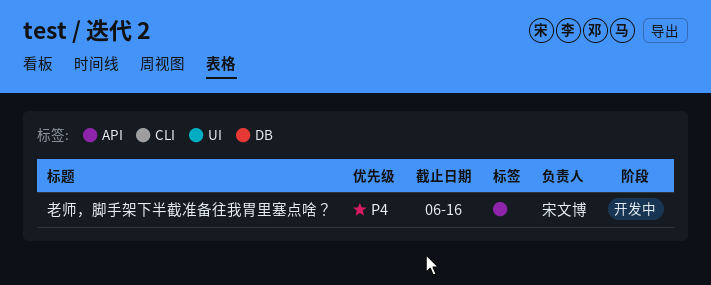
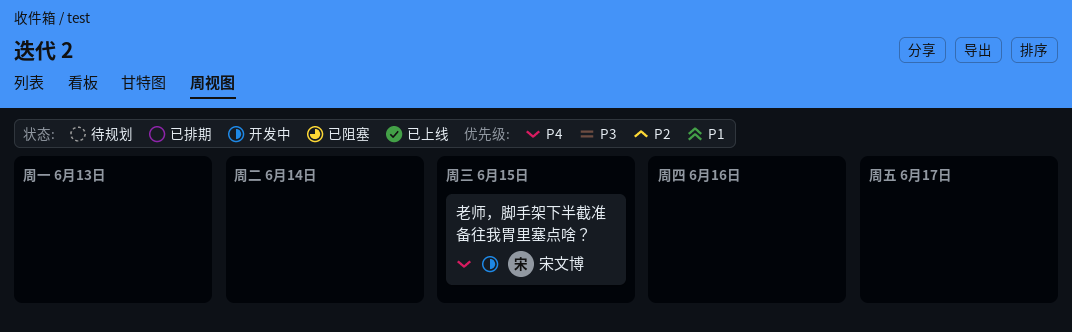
老师，脚手架下半截准备往我胃里塞点啥？, due: Jun 16 -> Jun 15

